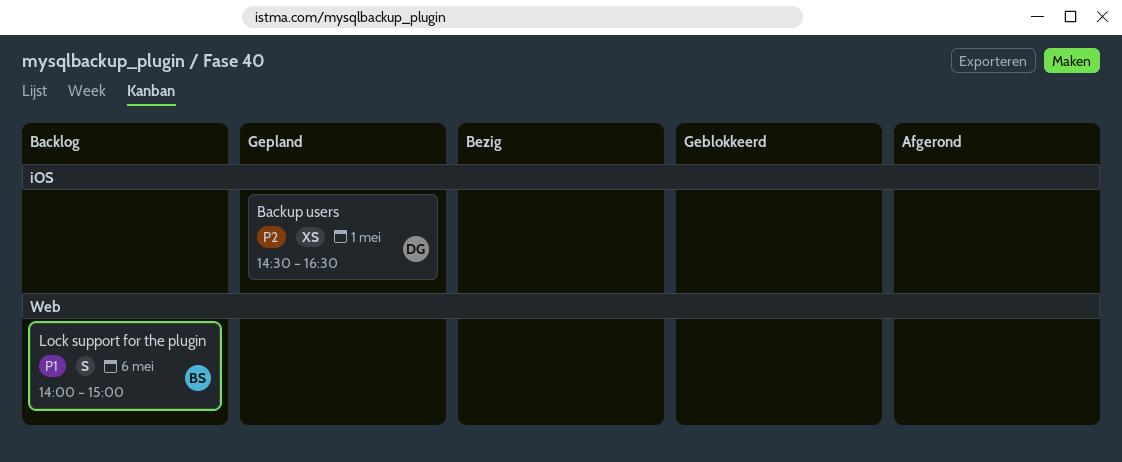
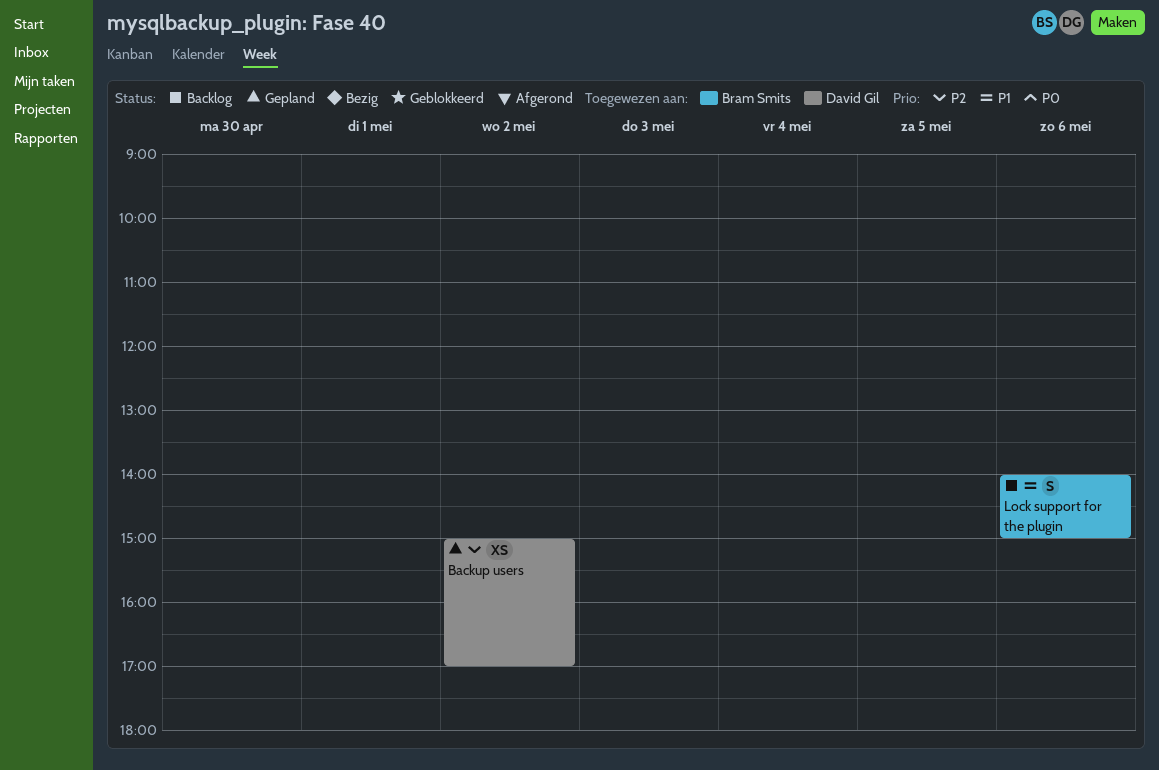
Backup users, day: May 1 -> May 2
Backup users, begins: 14:30 -> 15:00
Backup users, ends: 16:30 -> 17:00

